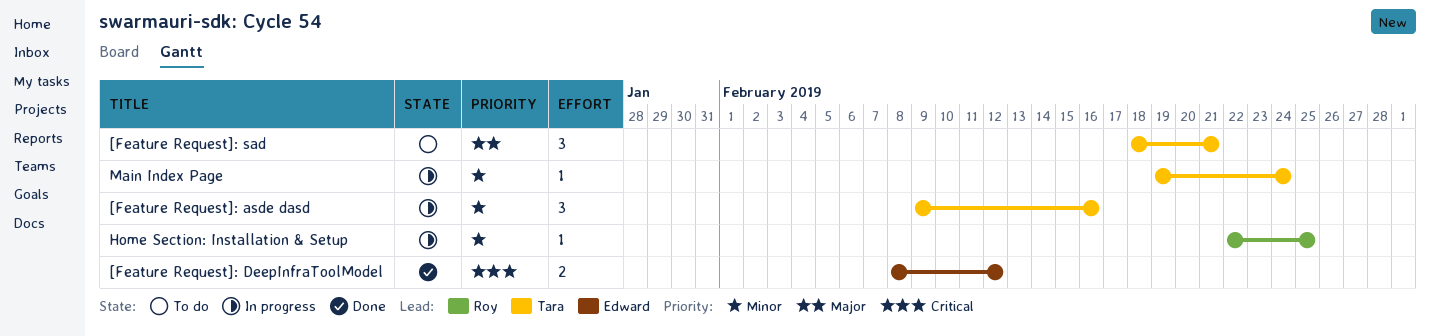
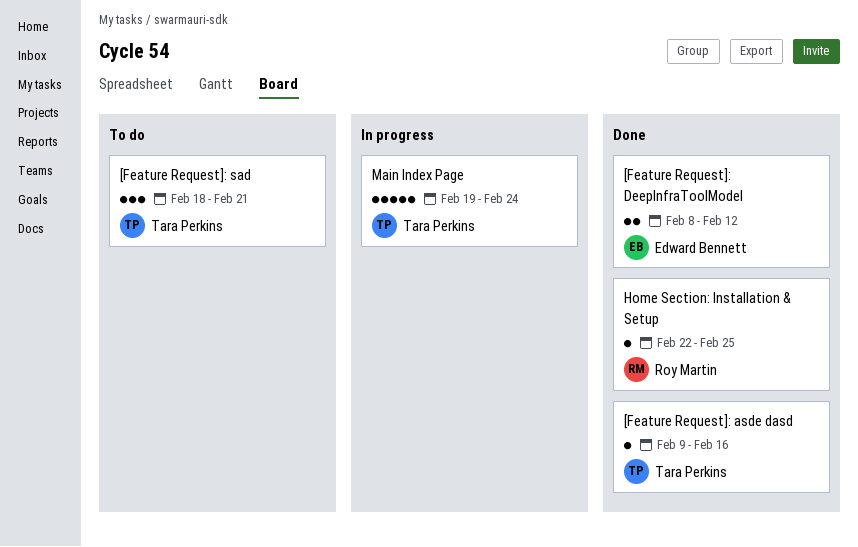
[Feature Request]: asde dasd, status: In progress -> Done
[Feature Request]: asde dasd, estimate: 3 -> 1
Home Section: Installation & Setup, status: In progress -> Done
Main Index Page, estimate: 1 -> 5

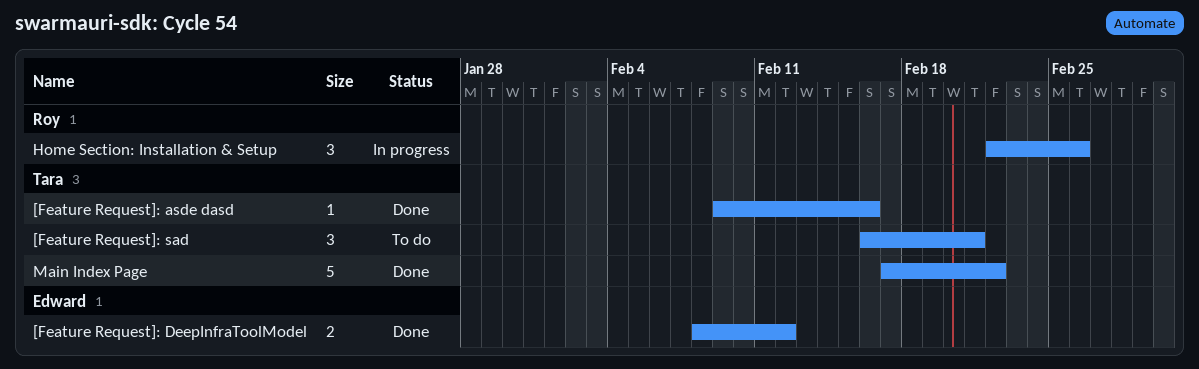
[Feature Request]: sad, start: Feb 18 -> Feb 16
Home Section: Installation & Setup, status: Done -> In progress
Home Section: Installation & Setup, estimate: 1 -> 3
Home Section: Installation & Setup, due: Feb 25 -> Feb 26
Main Index Page, status: In progress -> Done
Main Index Page, start: Feb 19 -> Feb 17
Main Index Page, due: Feb 24 -> Feb 22

